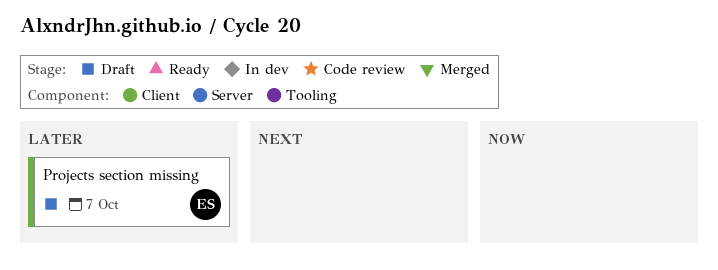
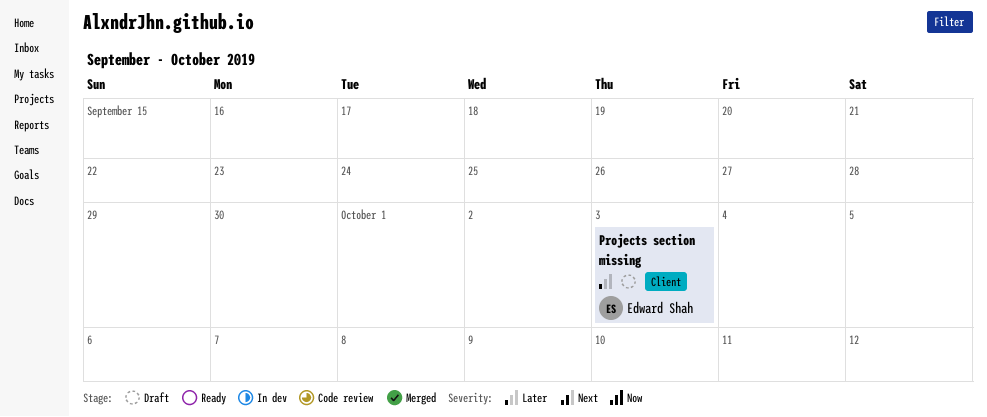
Projects section missing, due: Oct 7 -> Oct 3

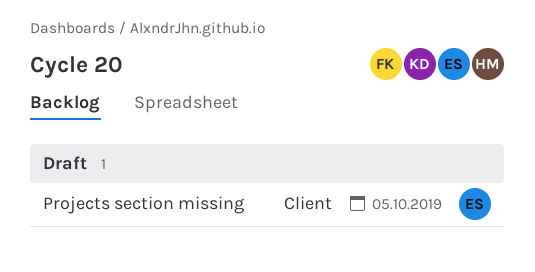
Projects section missing, due: Oct 3 -> Oct 5

